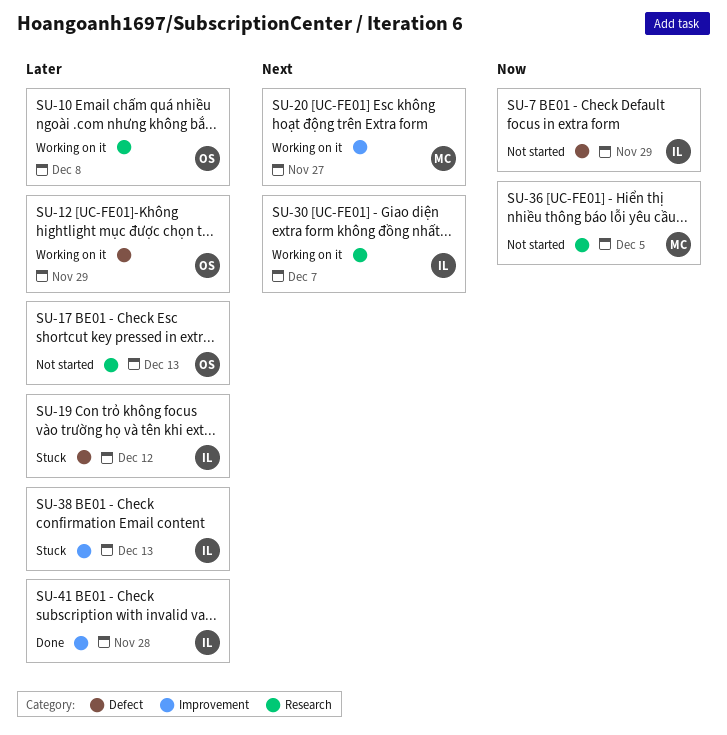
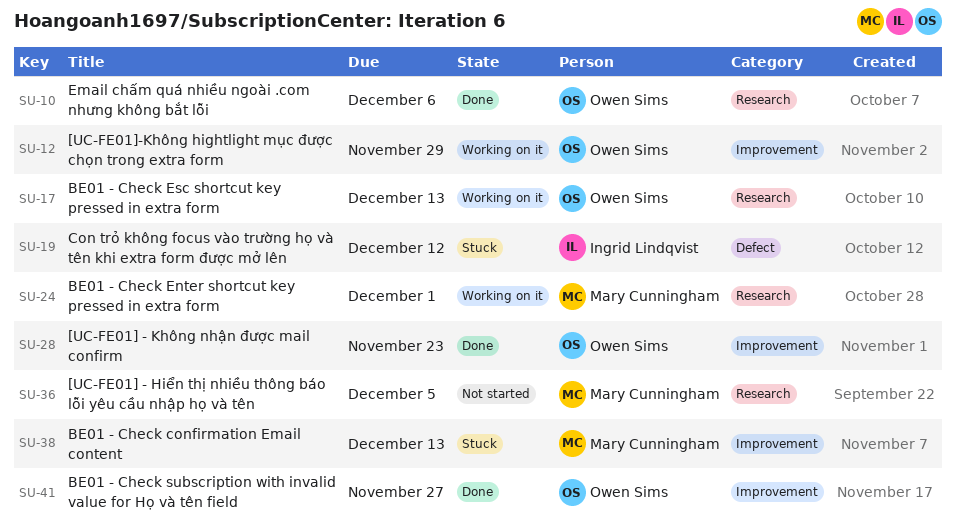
SU-7: present -> none
SU-10, status: Working on it -> Done
SU-10, due: Dec 8 -> Dec 6
SU-12, label: Defect -> Improvement
SU-17, status: Not started -> Working on it
SU-20: present -> none
SU-24: none -> present
SU-28: none -> present
SU-30: present -> none
SU-38, owner: Ingrid Lindqvist -> Mary Cunningham
SU-41, owner: Ingrid Lindqvist -> Owen Sims
SU-41, due: Nov 28 -> Nov 27

